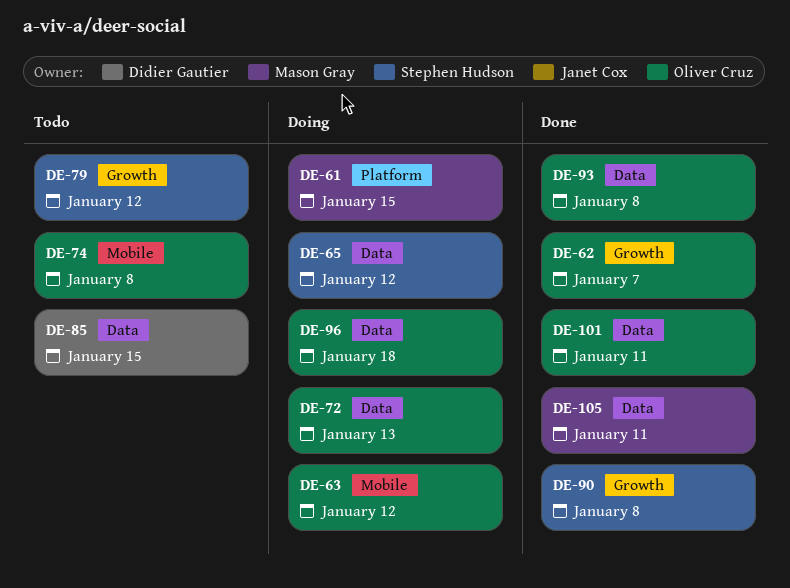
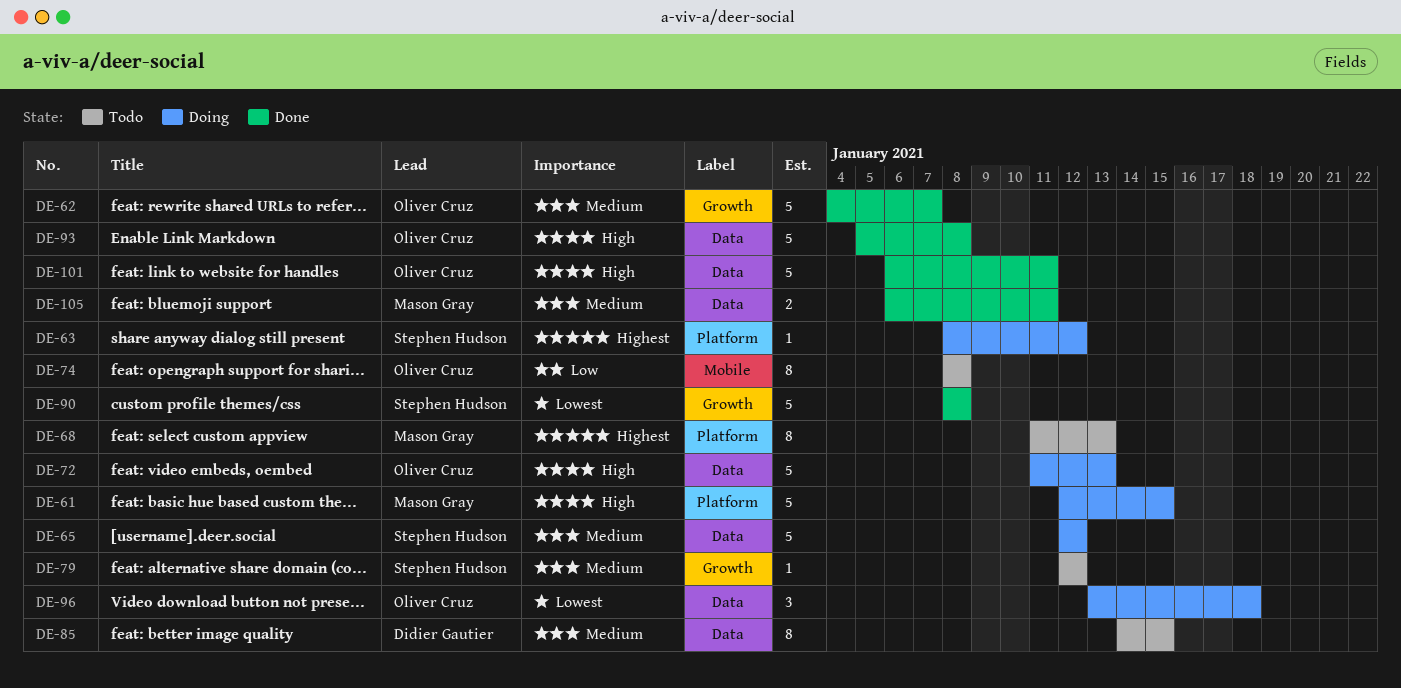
DE-63, owner: Oliver Cruz -> Stephen Hudson
DE-63, label: Mobile -> Platform
DE-68: none -> present

